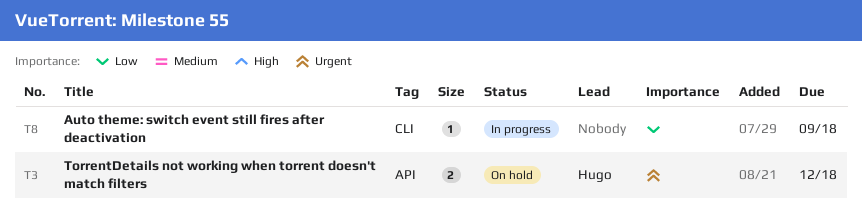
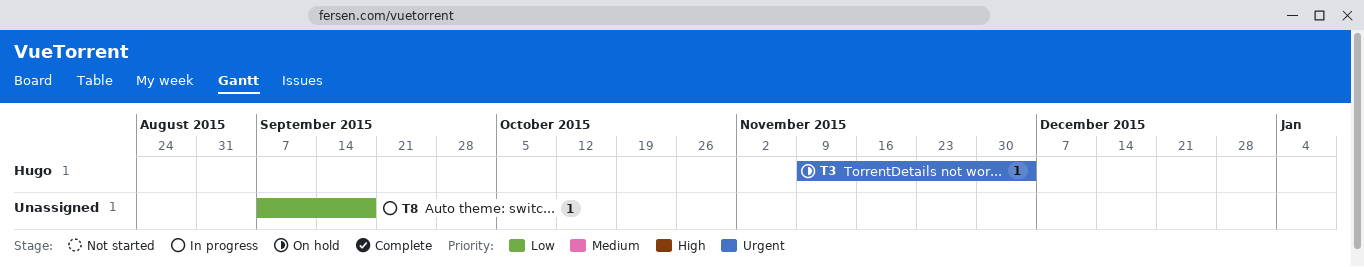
T3, estimate: 2 -> 1
T3, due: Dec 18 -> Dec 4

